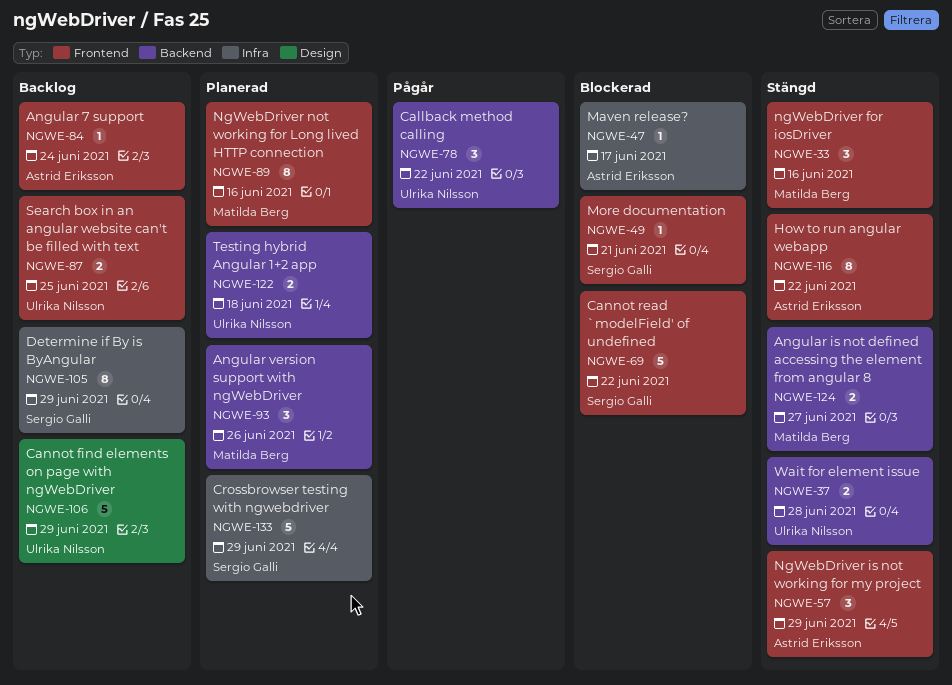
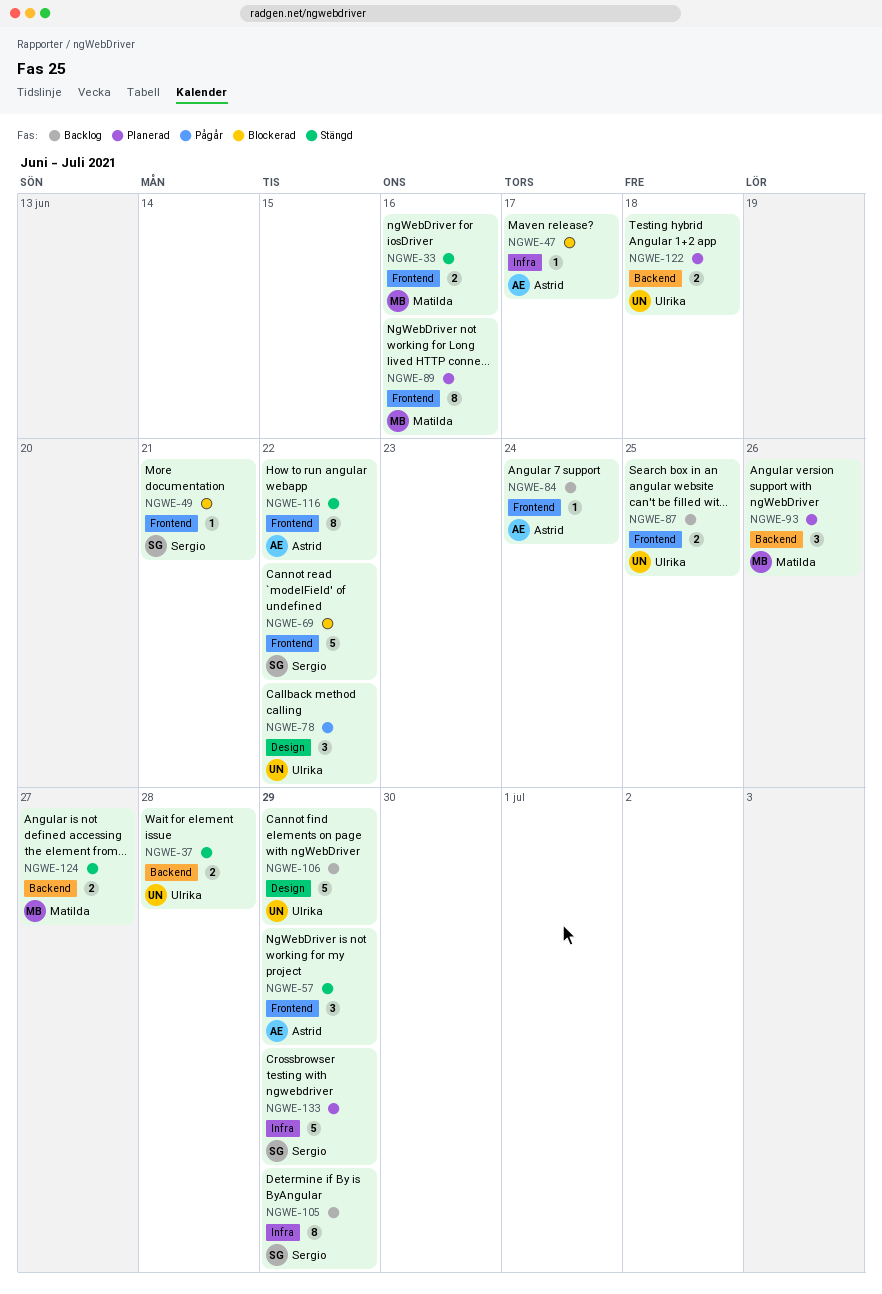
NGWE-33, estimate: 3 -> 2
NGWE-78, label: Backend -> Design

